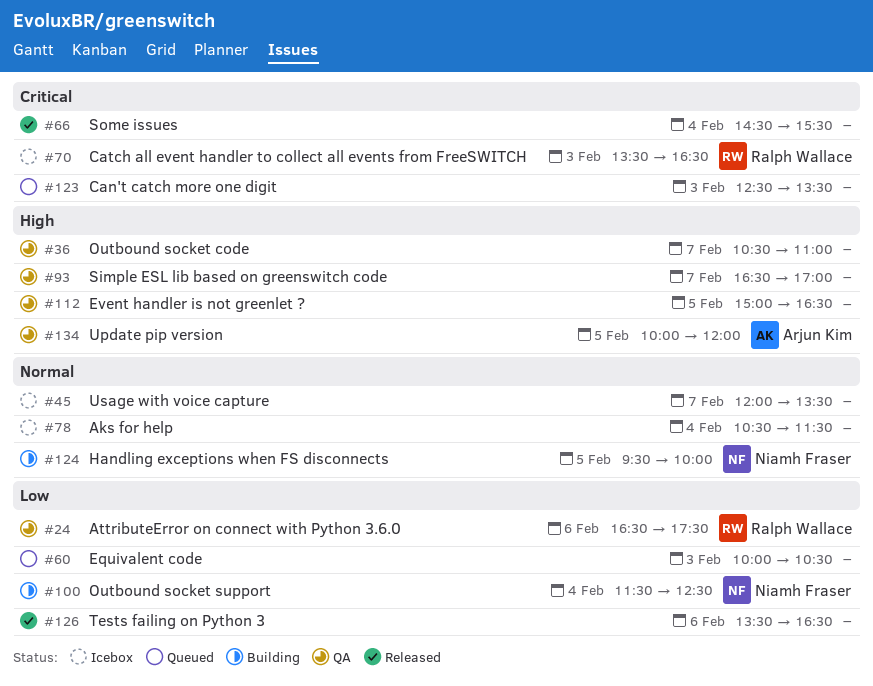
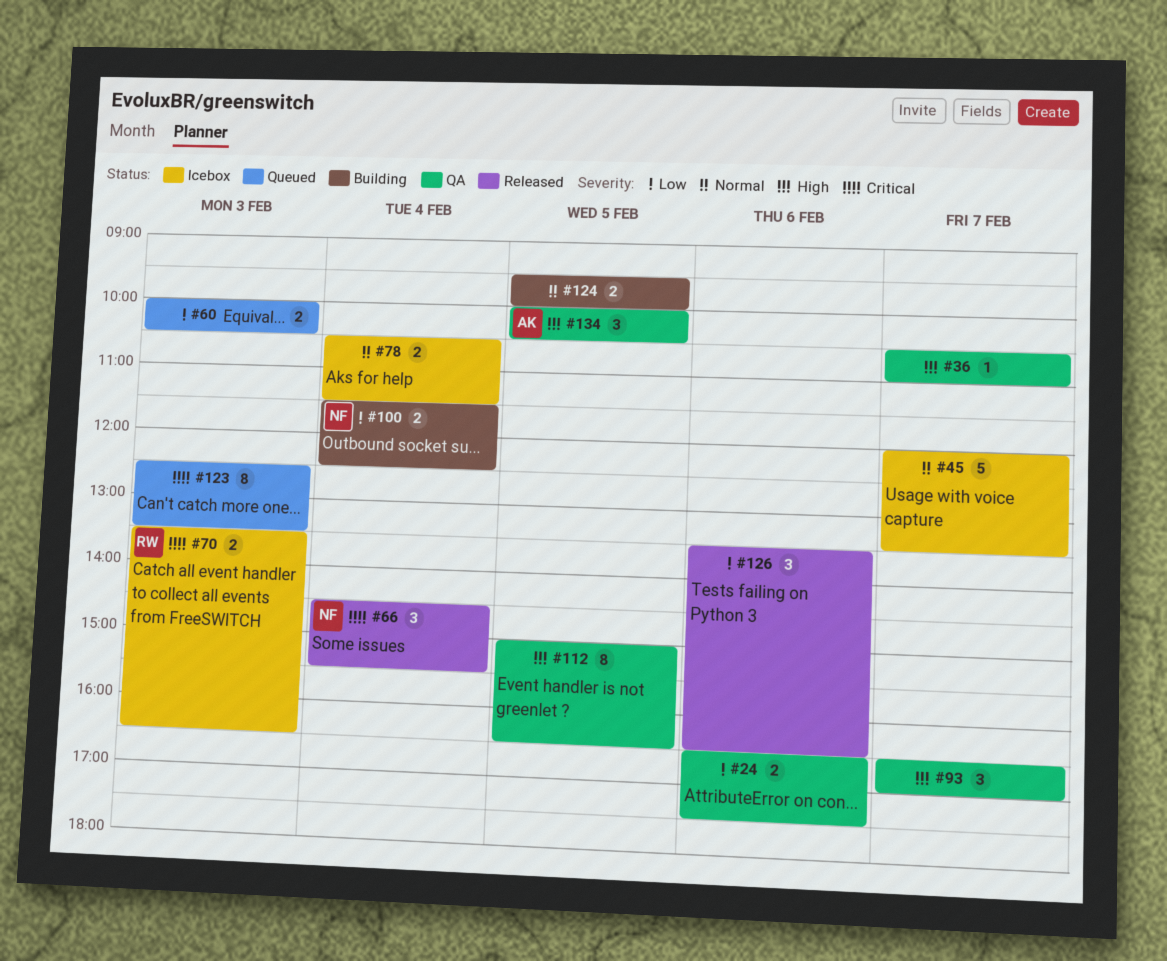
#24, owner: Ralph Wallace -> none
#66, owner: none -> Niamh Fraser
#124, owner: Niamh Fraser -> none
#134, ends: 12:00 -> 10:30

